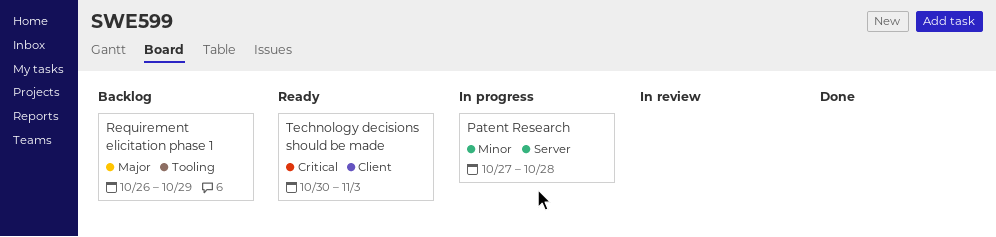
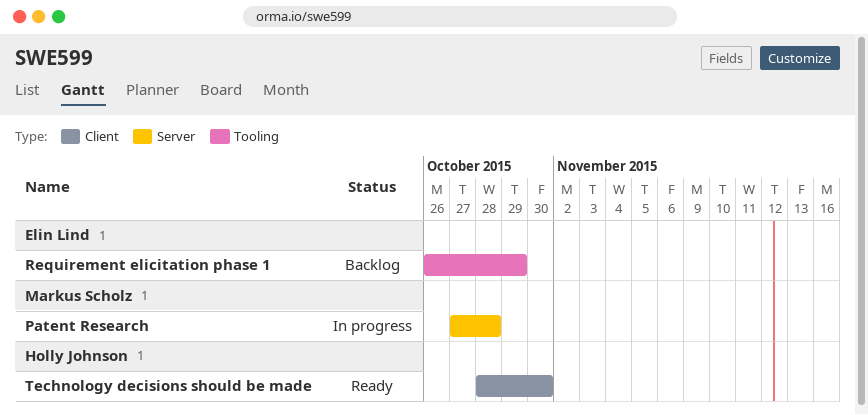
Technology decisions should be made, start: Oct 30 -> Oct 28
Technology decisions should be made, due: Nov 3 -> Oct 30

